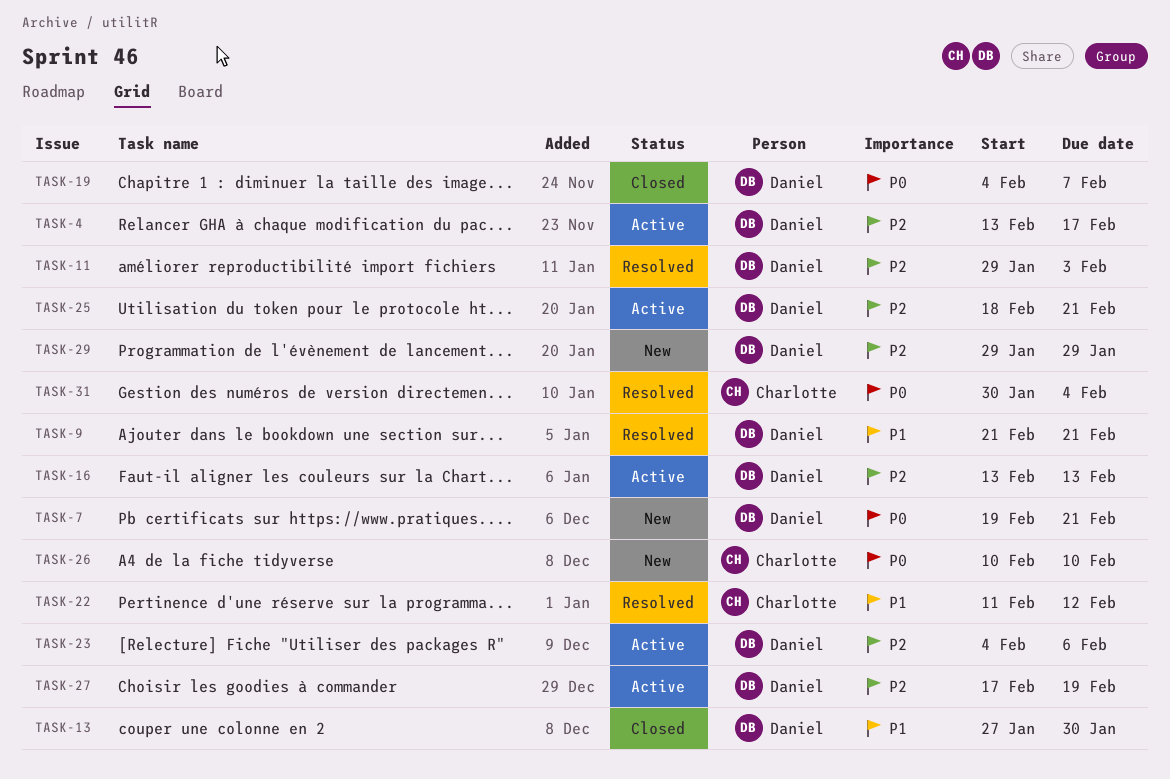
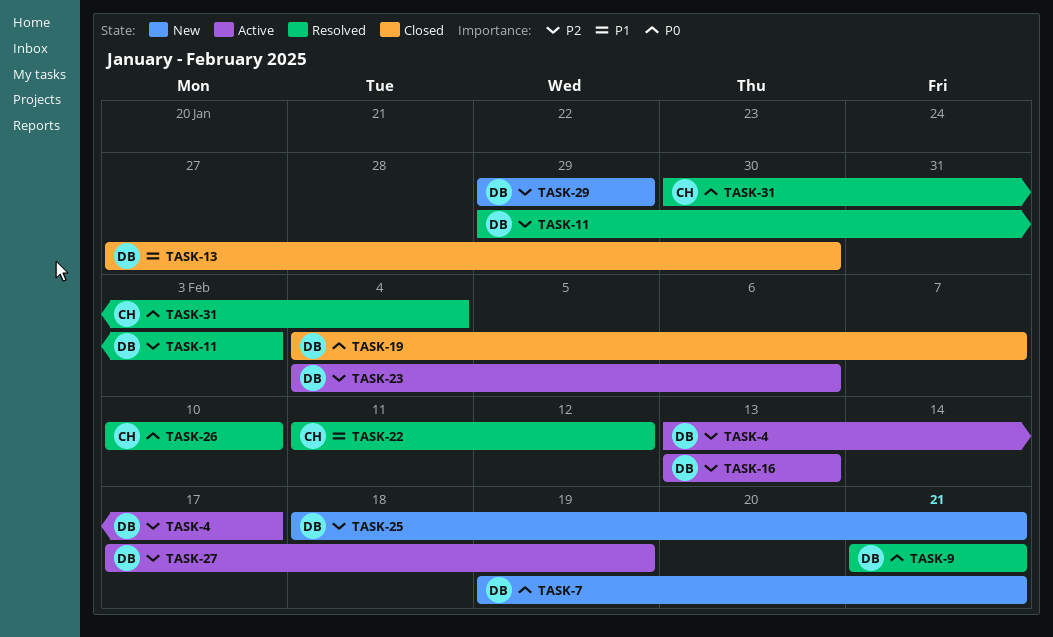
TASK-9, priority: P1 -> P0
TASK-25, status: Active -> New
TASK-26, status: New -> Resolved

